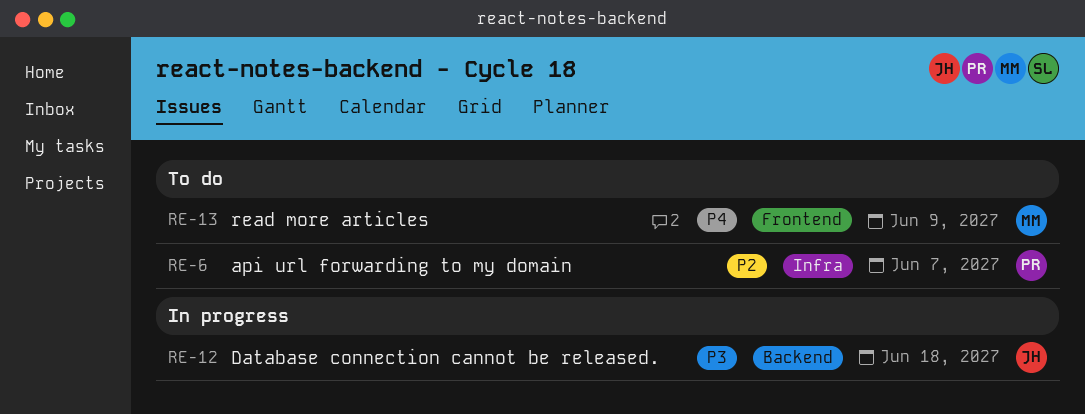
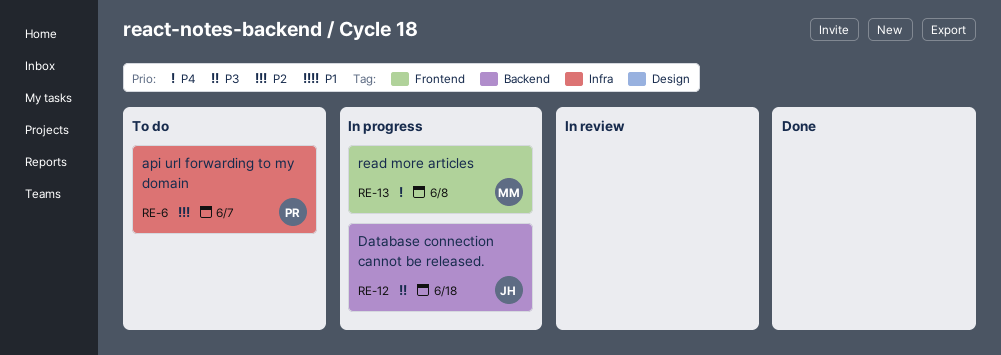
RE-13, status: To do -> In progress
RE-13, due: Jun 9 -> Jun 8

